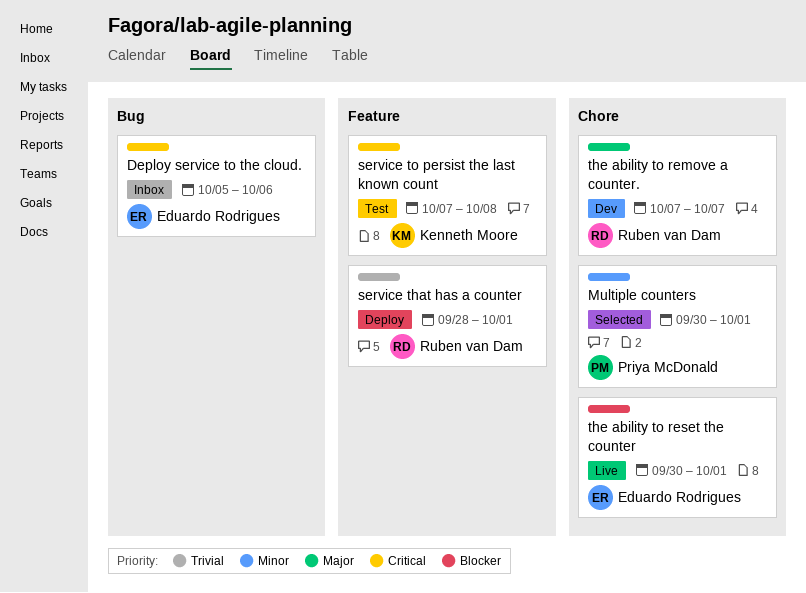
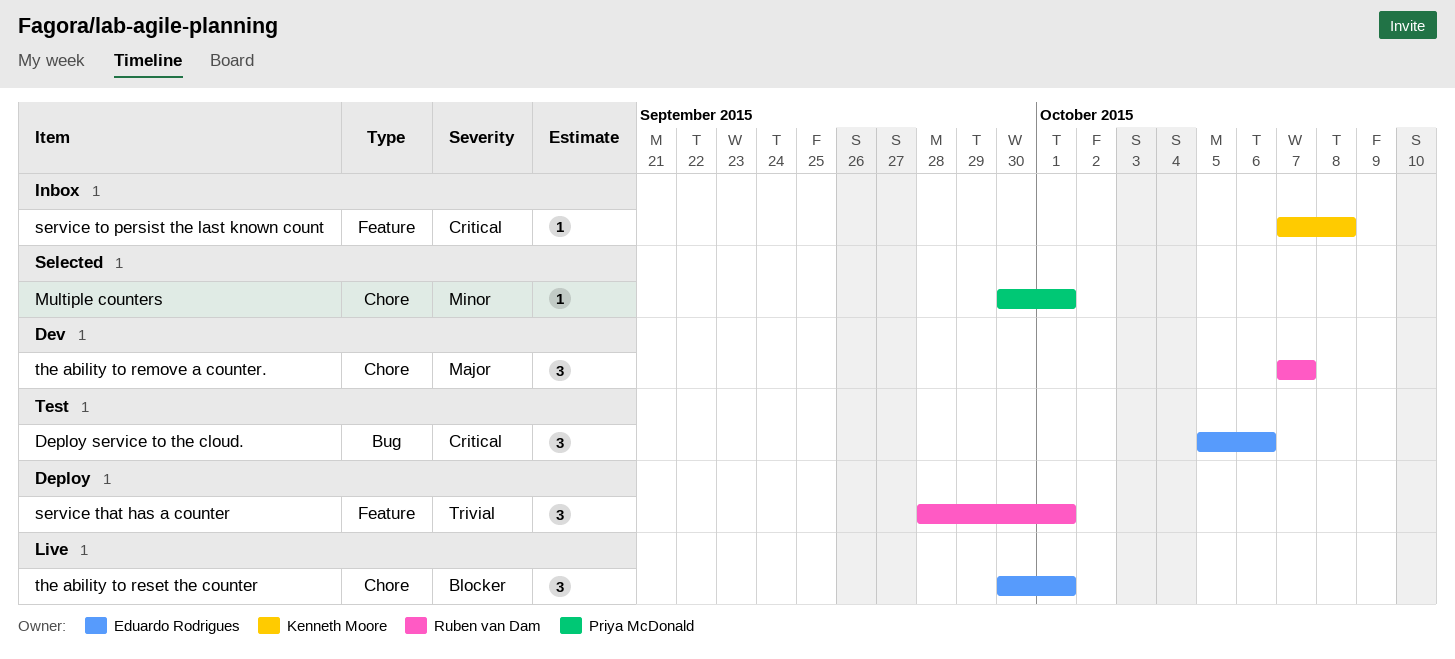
Deploy service to the cloud., status: Inbox -> Test
service to persist the last known count, status: Test -> Inbox

